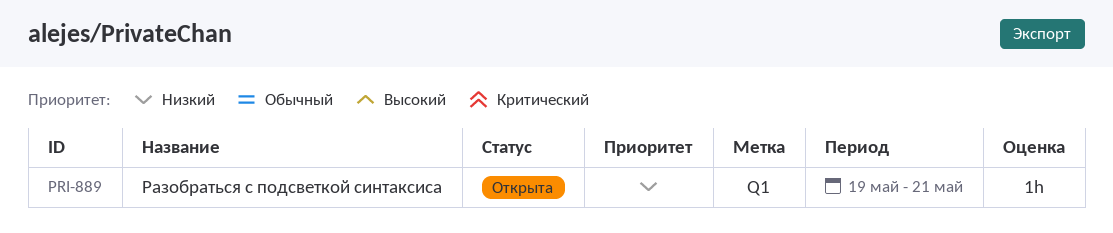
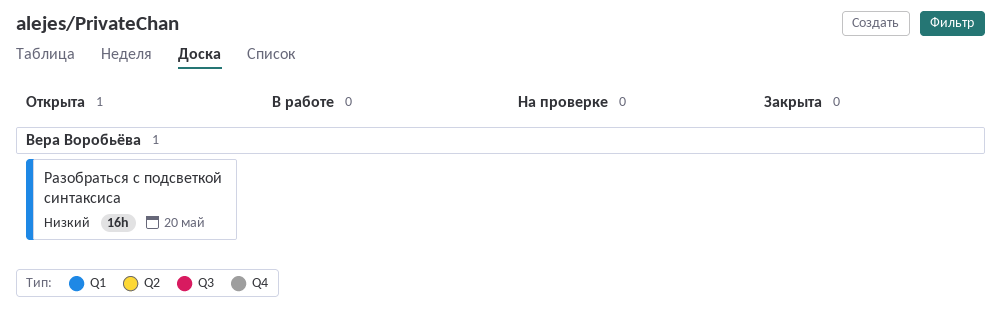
Разобраться с подсветкой синтаксиса, estimate: 1h -> 16h
Разобраться с подсветкой синтаксиса, due: May 21 -> May 20

